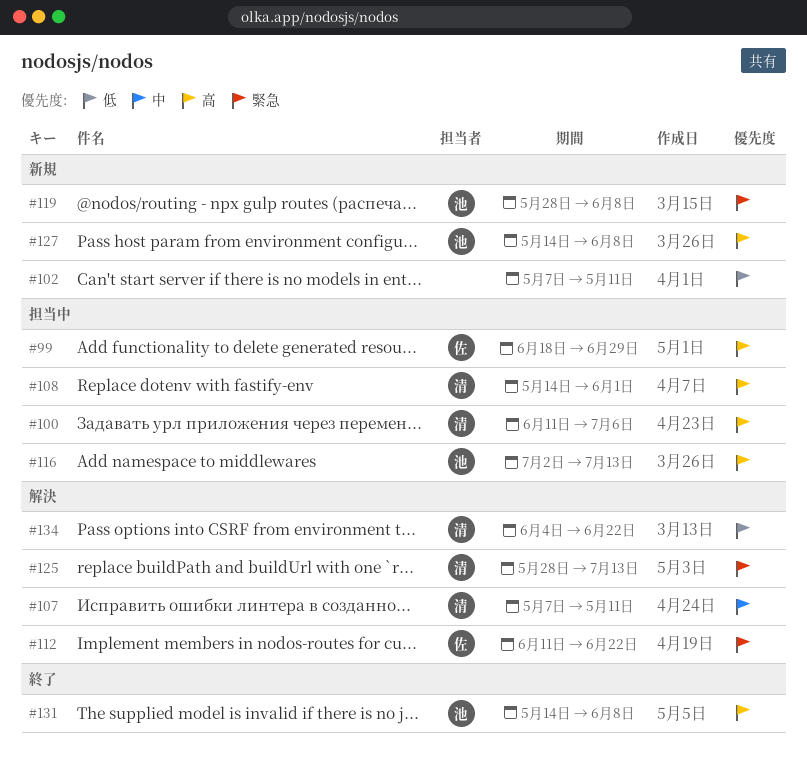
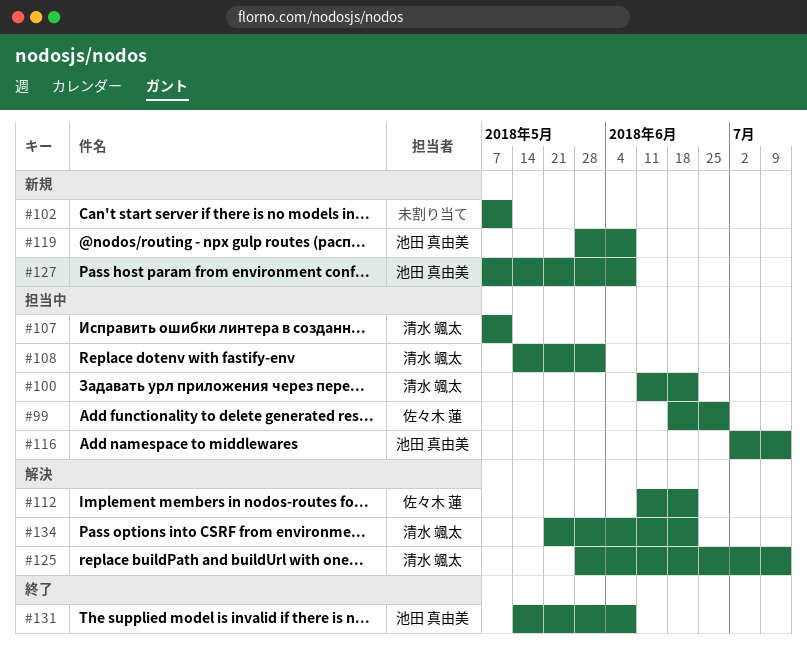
#100, due: Jul 6 -> Jun 22
#107, status: 解決 -> 担当中
#127, start: May 14 -> May 7
#134, start: Jun 4 -> May 21

